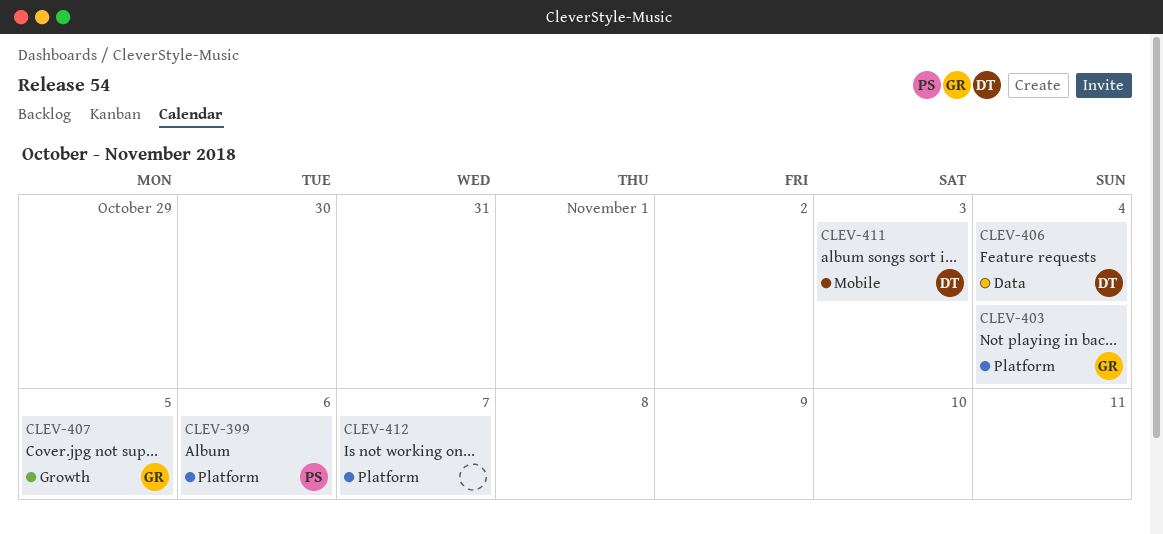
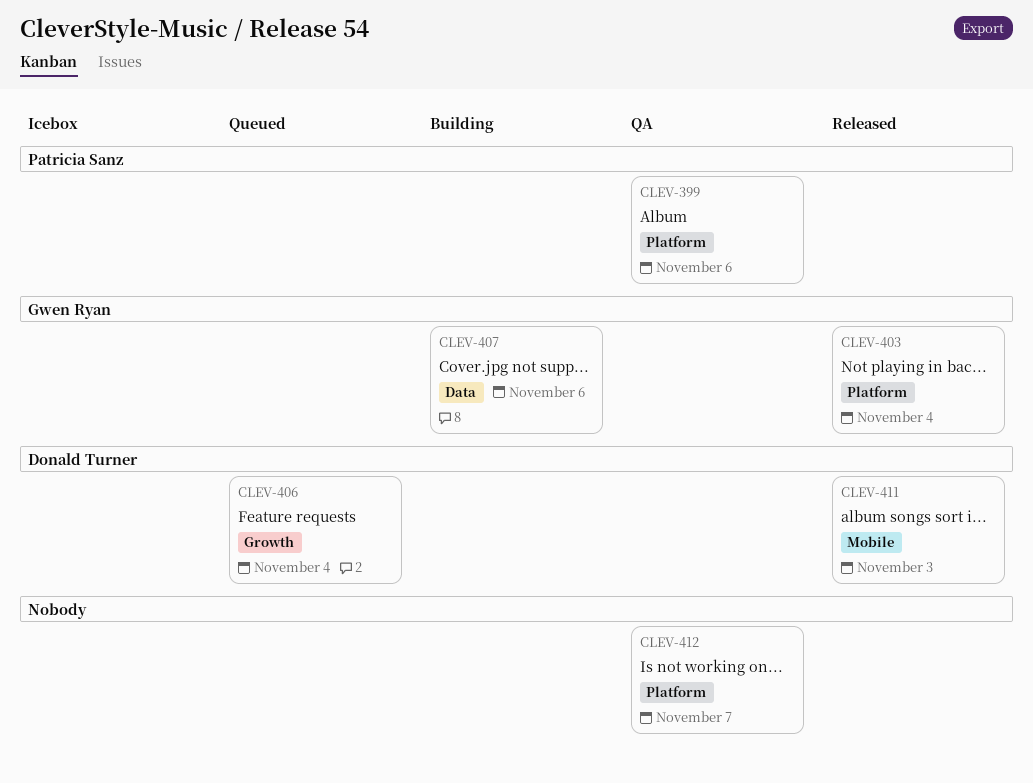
CLEV-406, label: Data -> Growth
CLEV-407, label: Growth -> Data
CLEV-407, due: Nov 5 -> Nov 6

